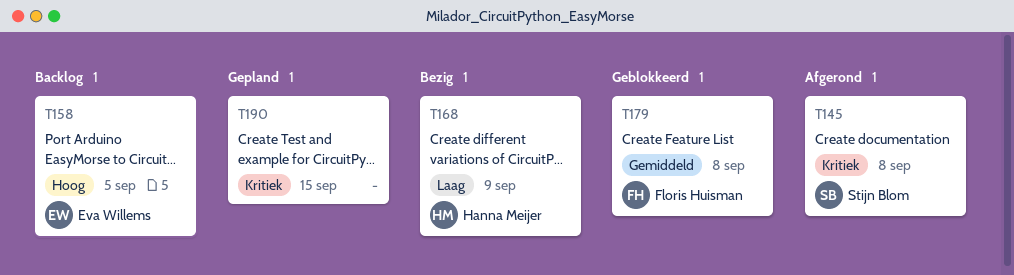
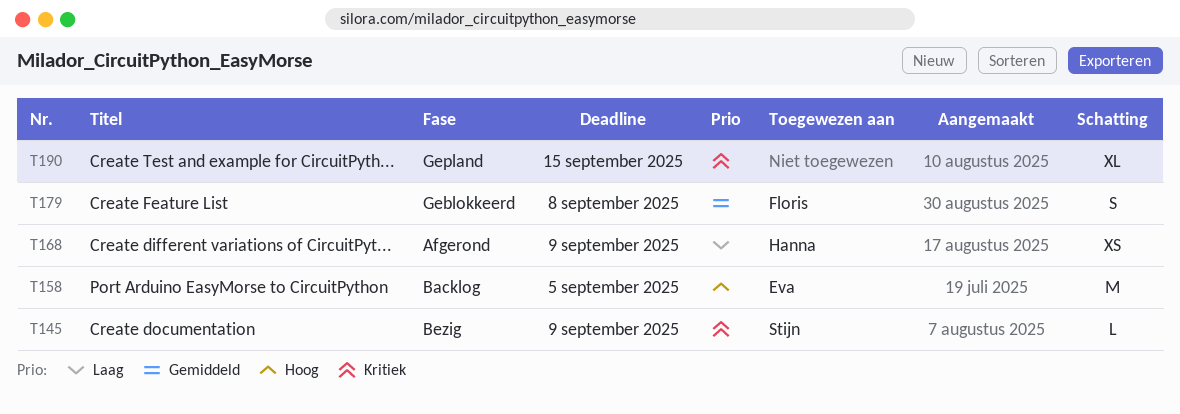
T145, status: Afgerond -> Bezig
T145, due: Sep 8 -> Sep 9
T168, status: Bezig -> Afgerond

